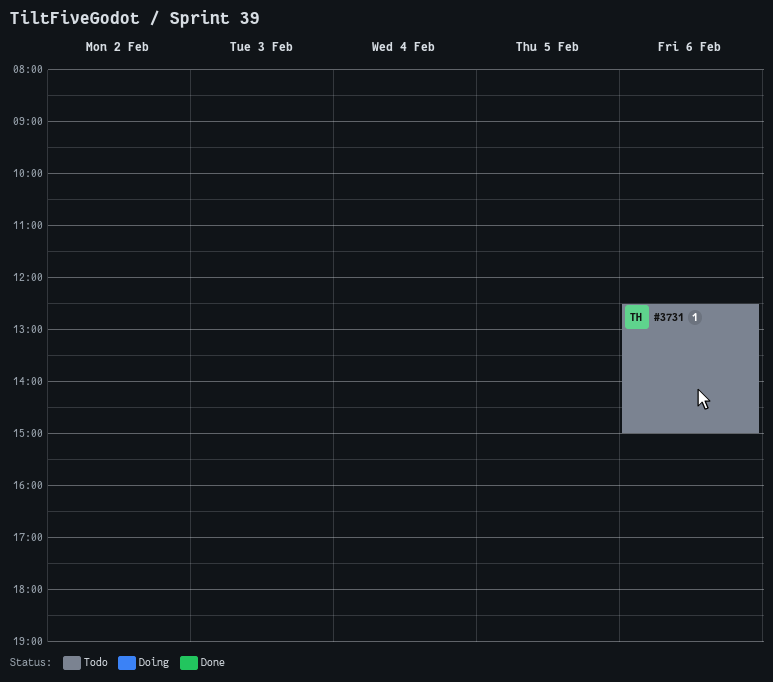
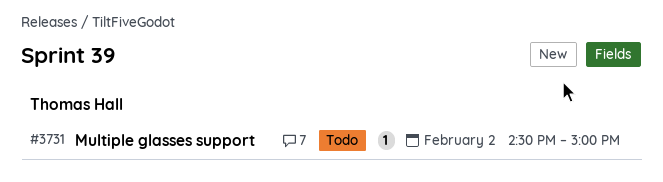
#3731, day: Feb 6 -> Feb 2
#3731, begins: 12:30 -> 14:30

